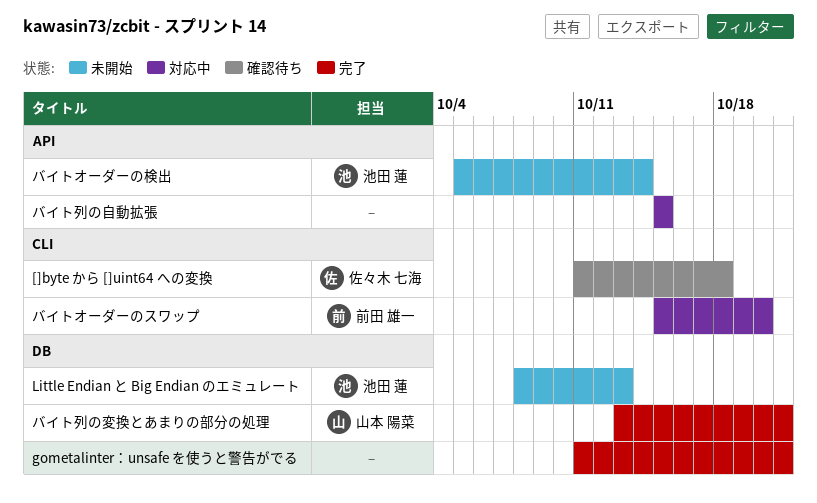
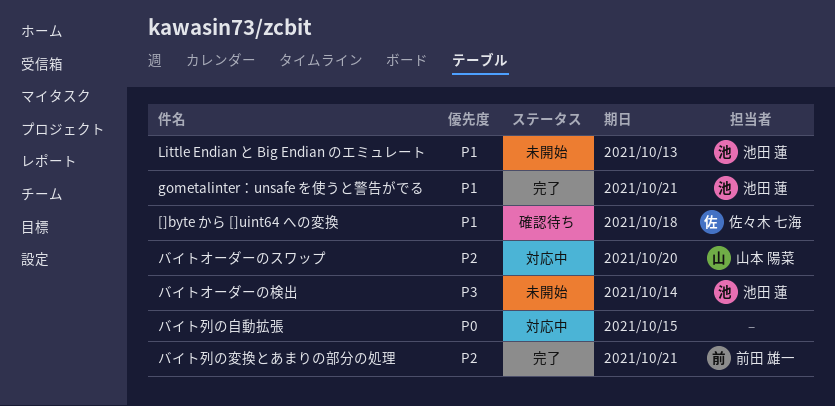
gometalinter：unsafe を使うと警告がでる, owner: none -> 池田 蓮
バイトオーダーのスワップ, owner: 前田 雄一 -> 山本 陽菜
バイト列の変換とあまりの部分の処理, owner: 山本 陽菜 -> 前田 雄一

